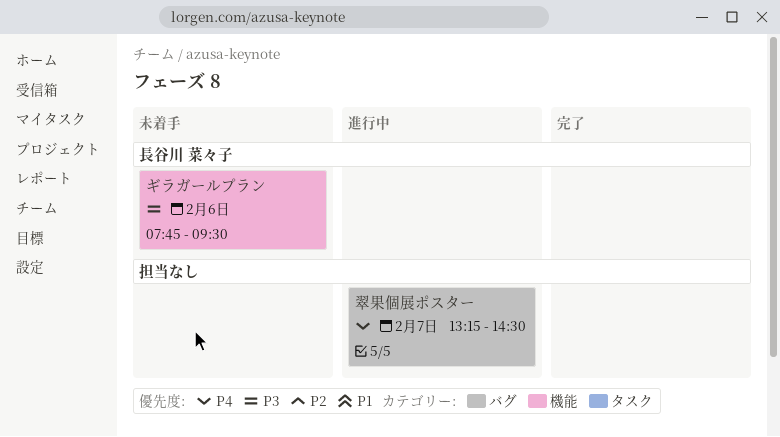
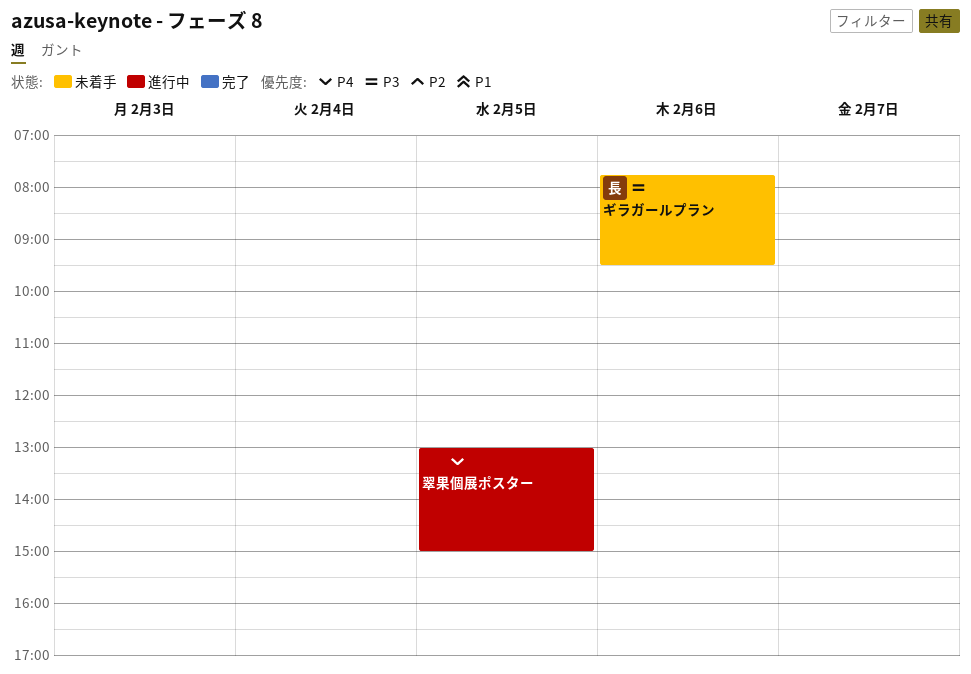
翠果個展ポスター, day: Feb 7 -> Feb 5
翠果個展ポスター, begins: 13:15 -> 13:00
翠果個展ポスター, ends: 14:30 -> 15:00

